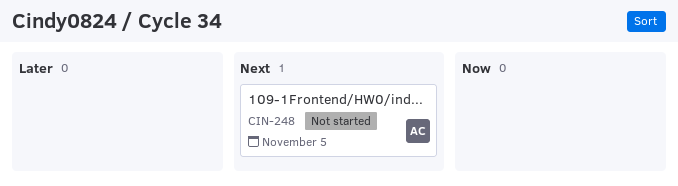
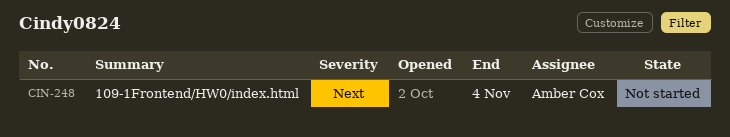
CIN-248, due: Nov 5 -> Nov 4

